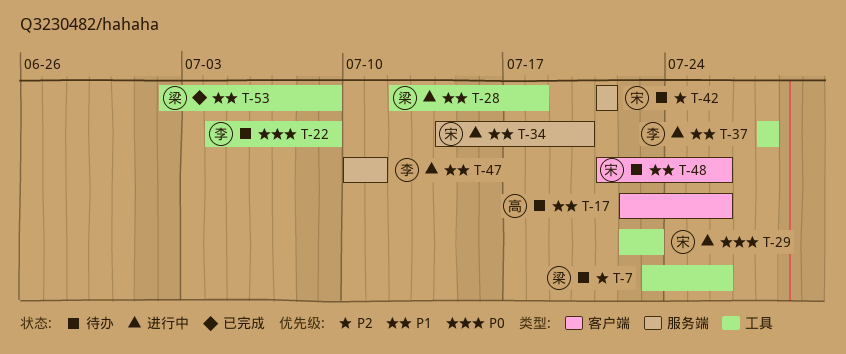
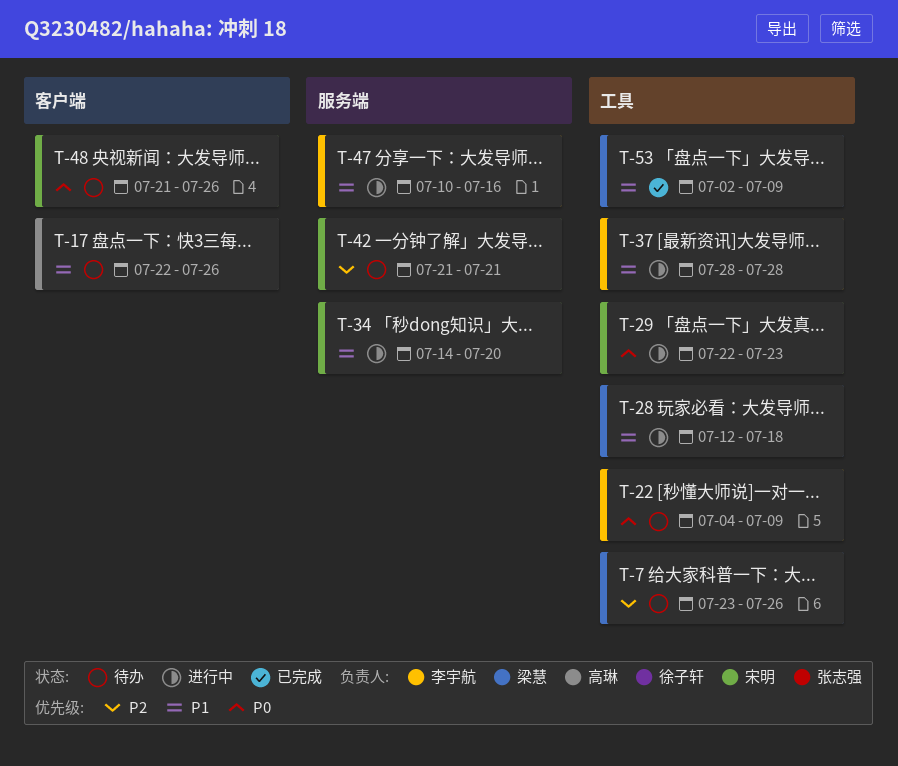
T-47, due: Jul 11 -> Jul 16
T-48, priority: P1 -> P0

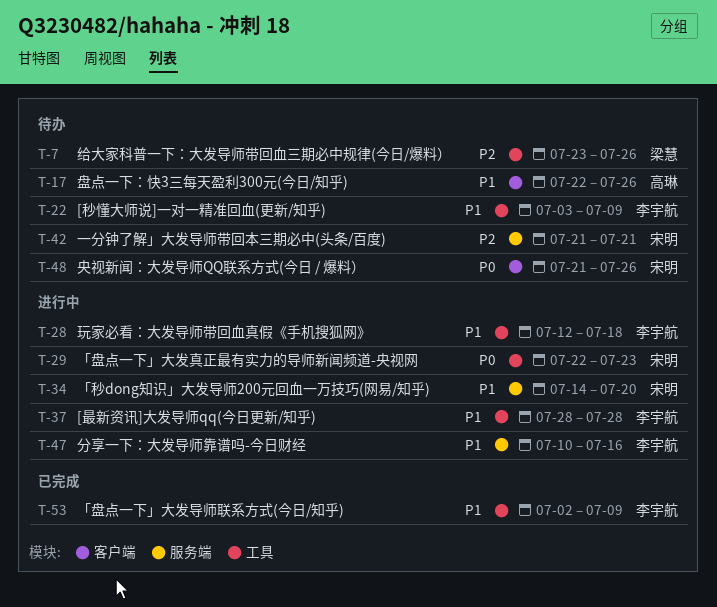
T-22, priority: P0 -> P1
T-22, start: Jul 4 -> Jul 3
T-28, owner: 梁慧 -> 李宇航
T-53, owner: 梁慧 -> 李宇航

